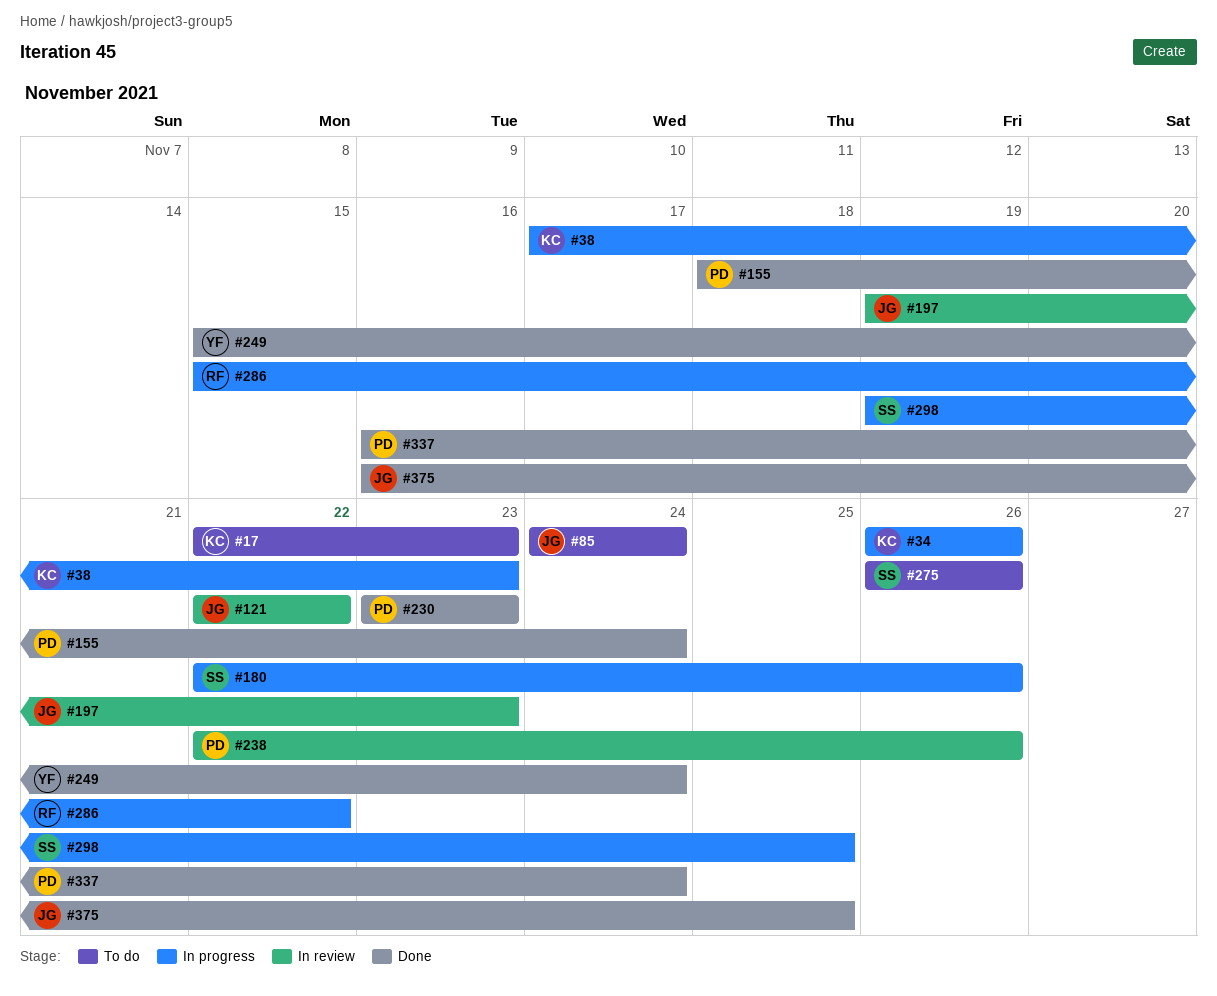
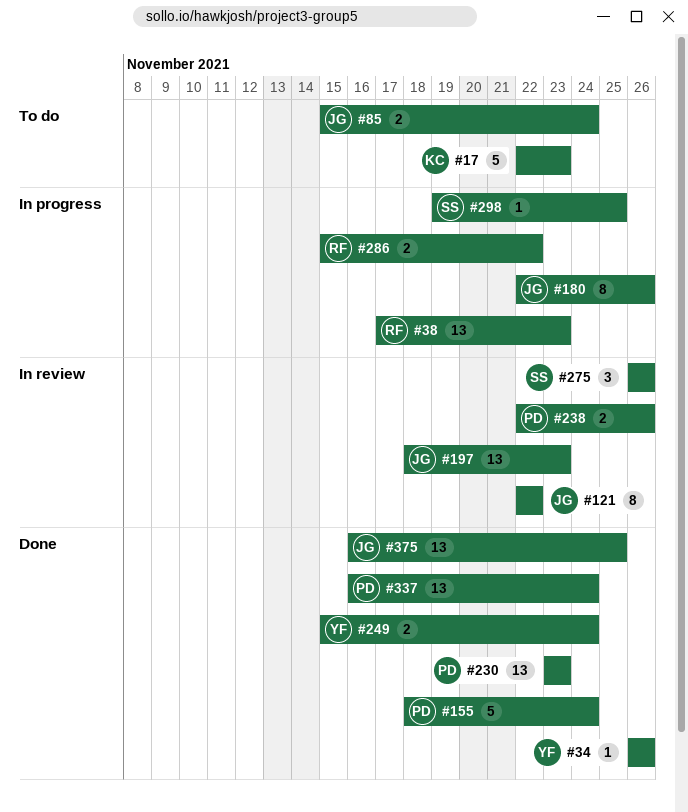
#34, status: In progress -> Done
#34, owner: KC -> YF
#38, owner: KC -> RF
#85, start: Nov 24 -> Nov 15
#180, owner: SS -> JG
#197, start: Nov 19 -> Nov 18
#275, status: To do -> In review

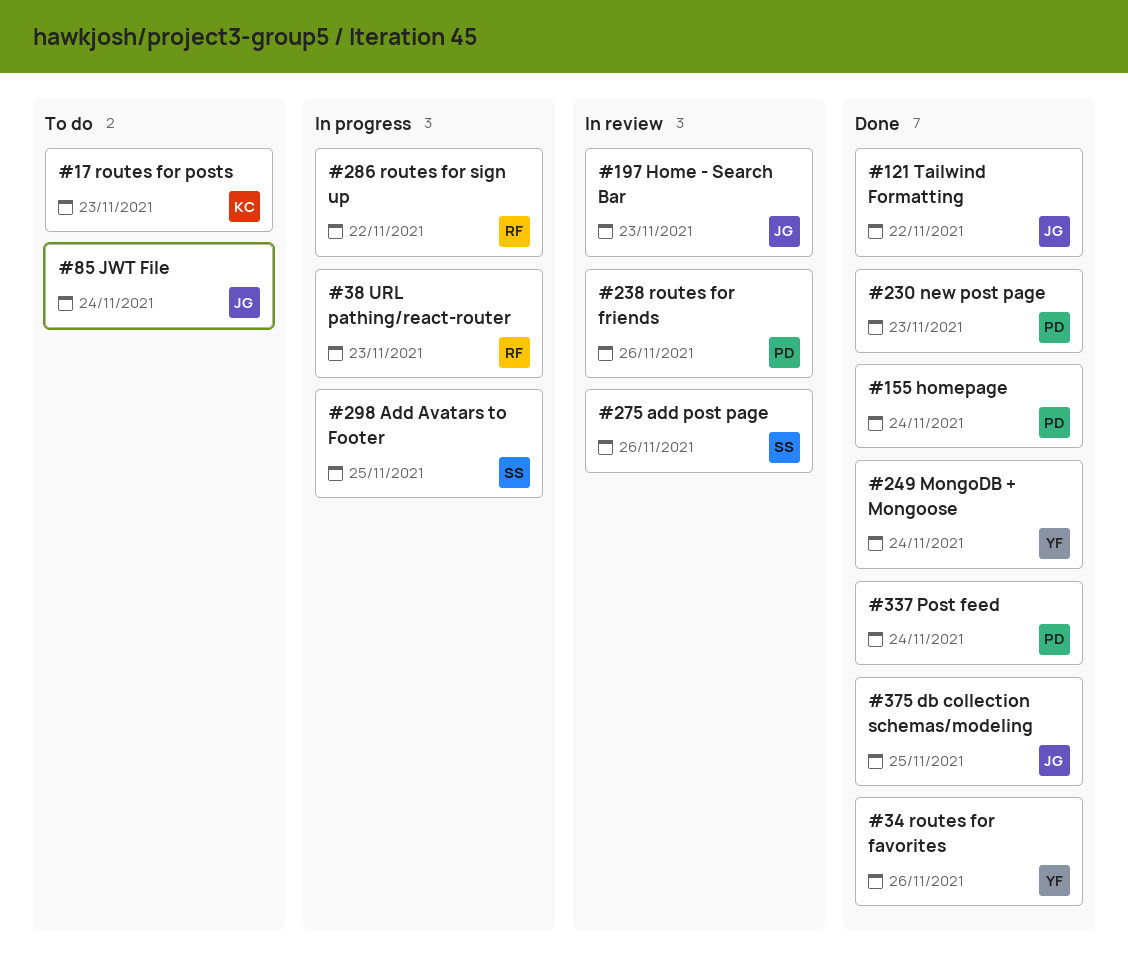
#121, status: In review -> Done
#180: present -> none

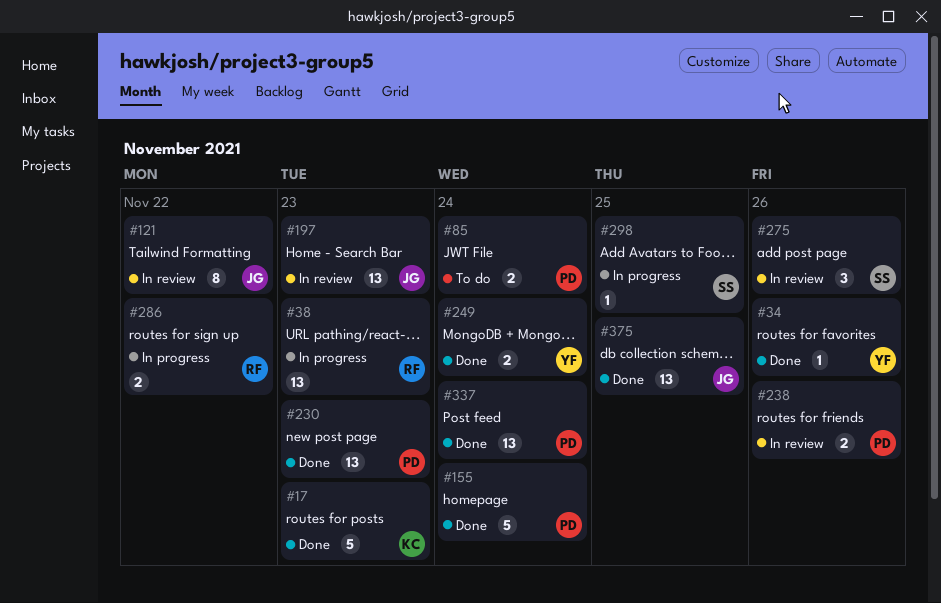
#17, status: To do -> Done
#85, owner: JG -> PD
#121, status: Done -> In review

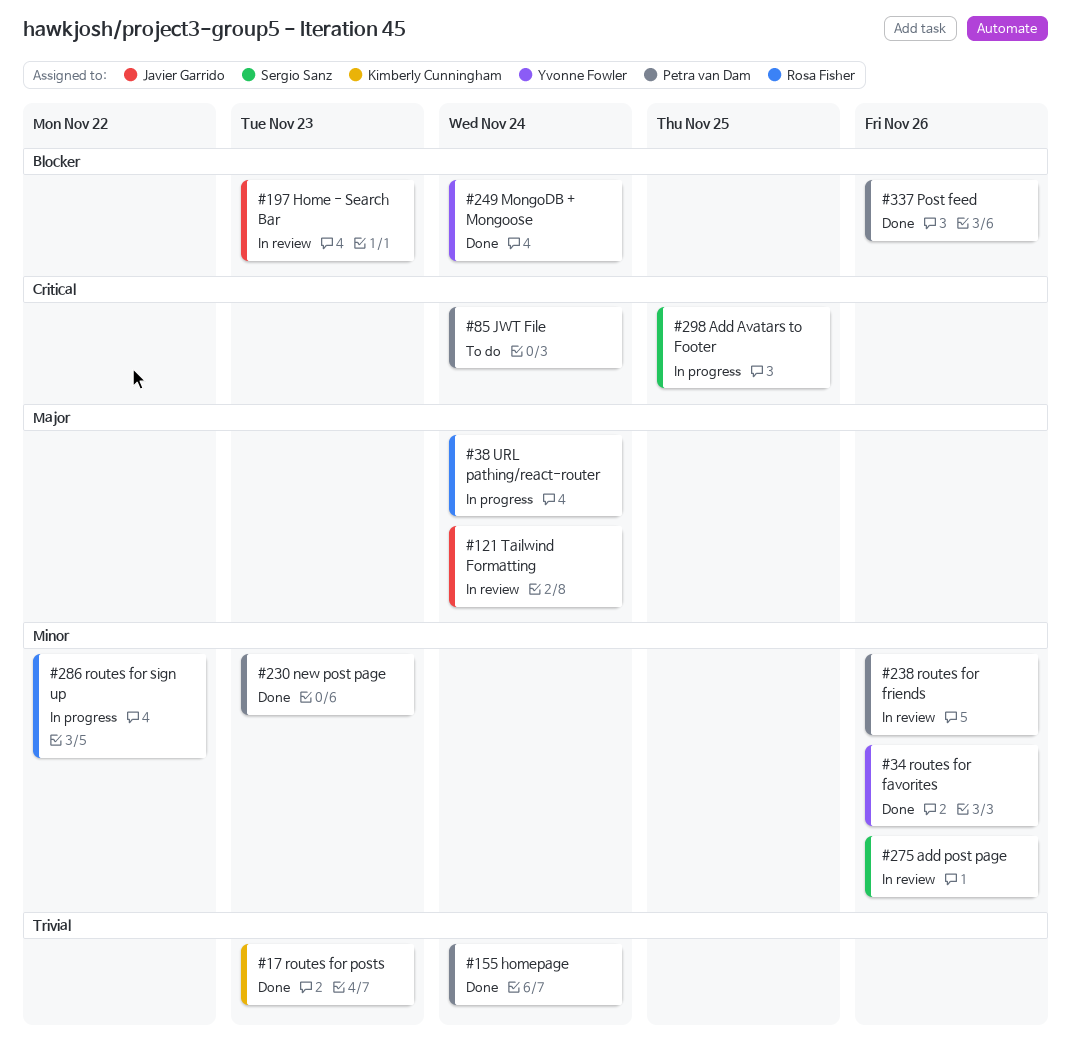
#38, due: Nov 23 -> Nov 24
#121, due: Nov 22 -> Nov 24
#337, due: Nov 24 -> Nov 26
#375: present -> none

